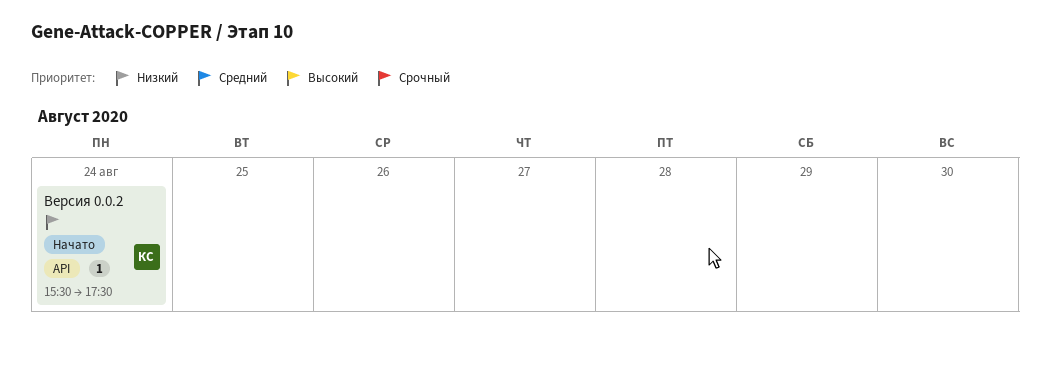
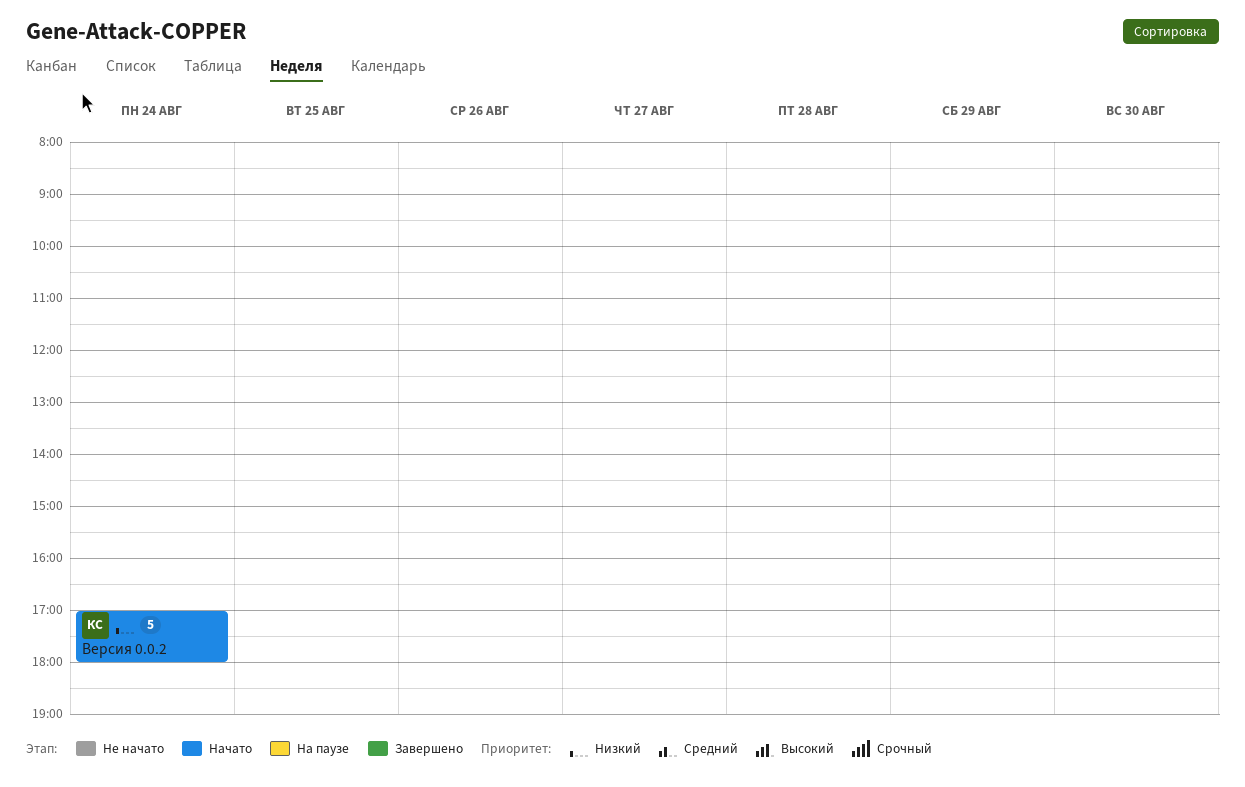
Версия 0.0.2, estimate: 1 -> 5
Версия 0.0.2, begins: 15:30 -> 17:00
Версия 0.0.2, ends: 17:30 -> 18:00

